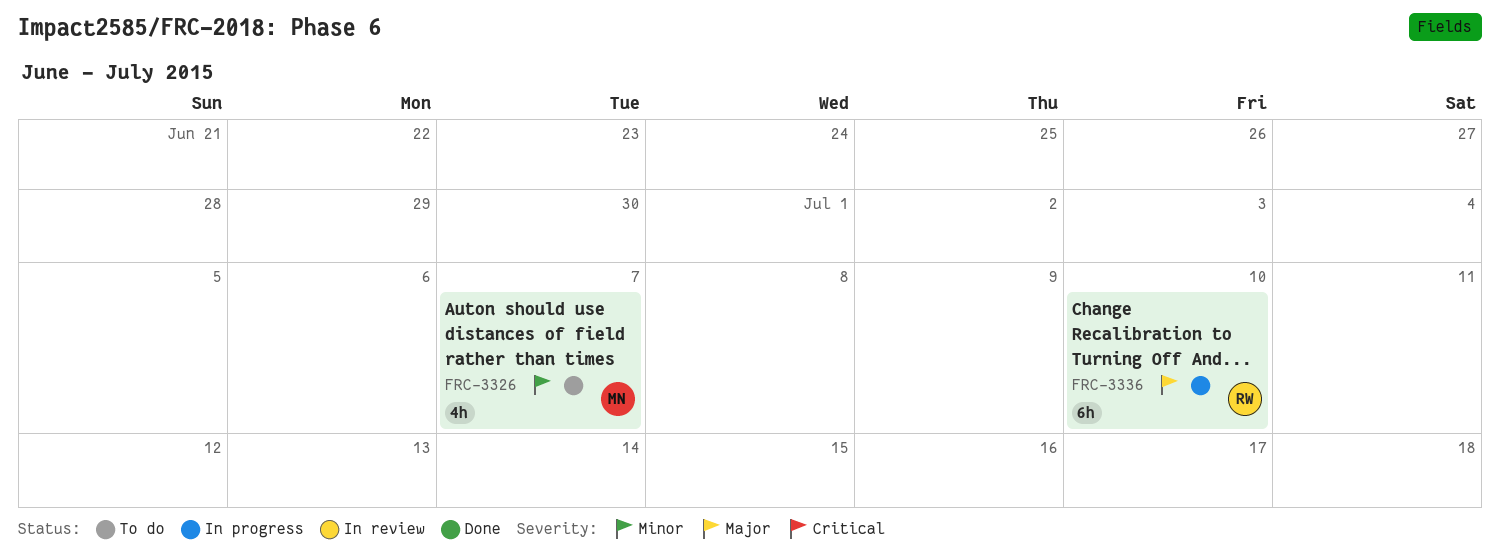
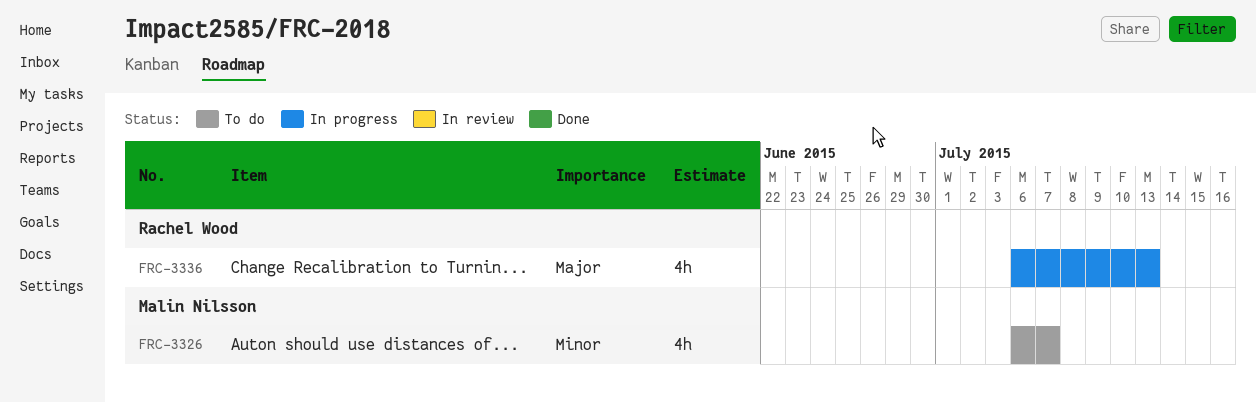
FRC-3336, estimate: 6h -> 4h
FRC-3336, due: Jul 10 -> Jul 13

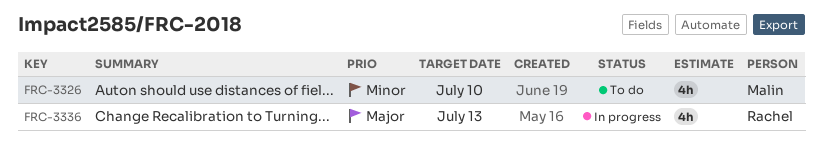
FRC-3326, due: Jul 7 -> Jul 10

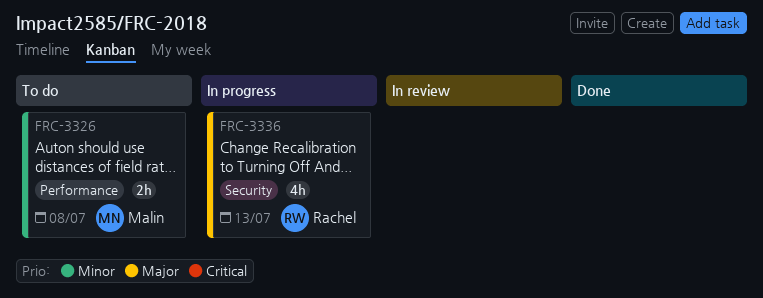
FRC-3326, estimate: 4h -> 2h
FRC-3326, due: Jul 10 -> Jul 8

